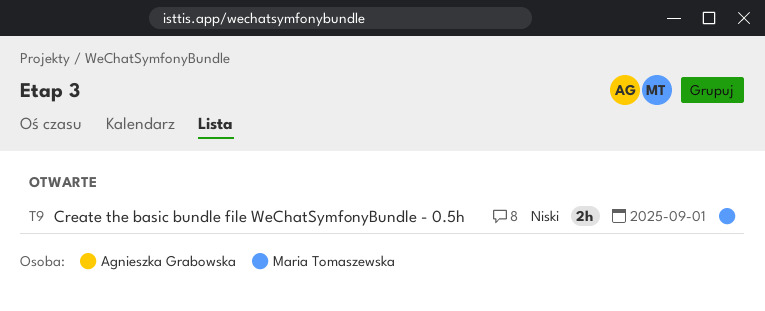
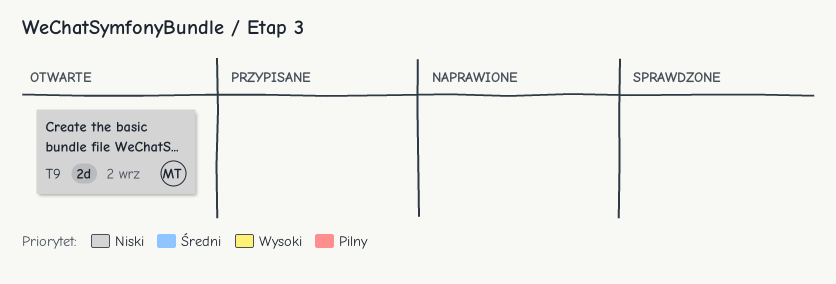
T9, estimate: 2h -> 2d
T9, due: Sep 1 -> Sep 2

